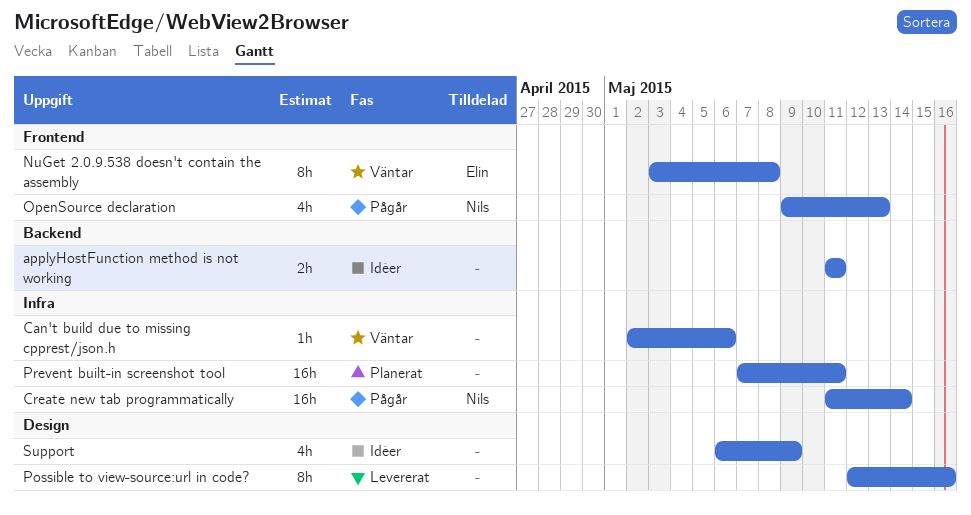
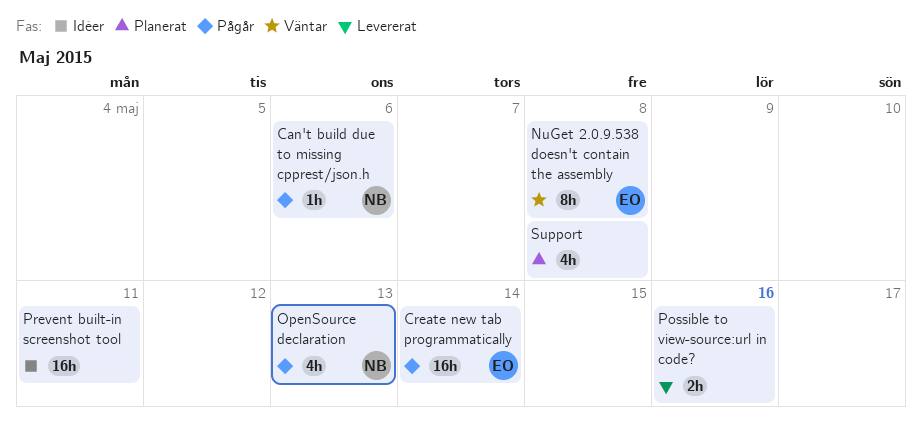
applyHostFunction method is not working: present -> none
Can't build due to missing cpprest/json.h, status: Väntar -> Pågår
Can't build due to missing cpprest/json.h, owner: none -> Nils
Create new tab programmatically, owner: Nils -> Elin
Possible to view-source:url in code?, estimate: 8h -> 2h
Prevent built-in screenshot tool, status: Planerat -> Idéer
Support, status: Idéer -> Planerat
Support, due: May 9 -> May 8

